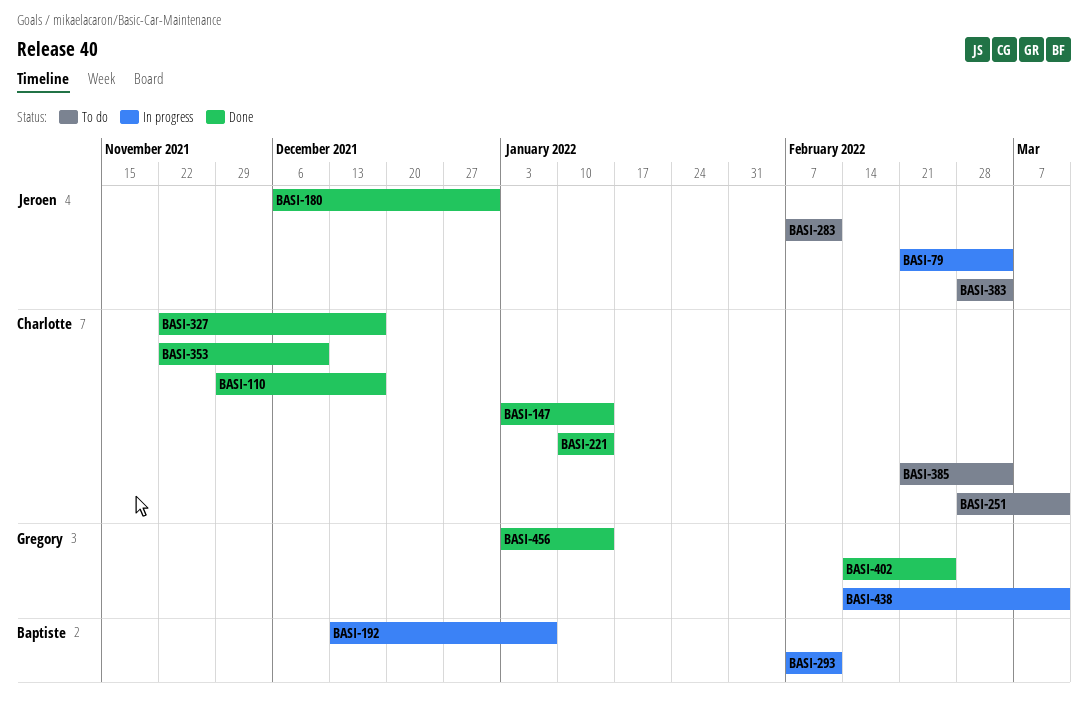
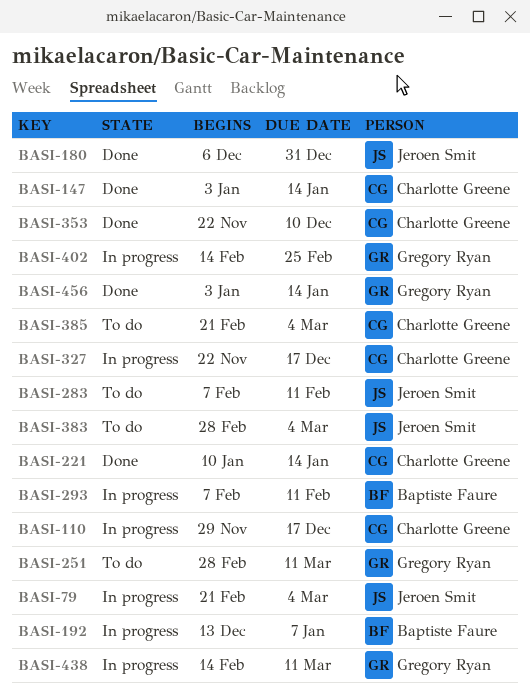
BASI-110, status: Done -> In progress
BASI-251, owner: Charlotte Greene -> Gregory Ryan
BASI-327, status: Done -> In progress
BASI-402, status: Done -> In progress

